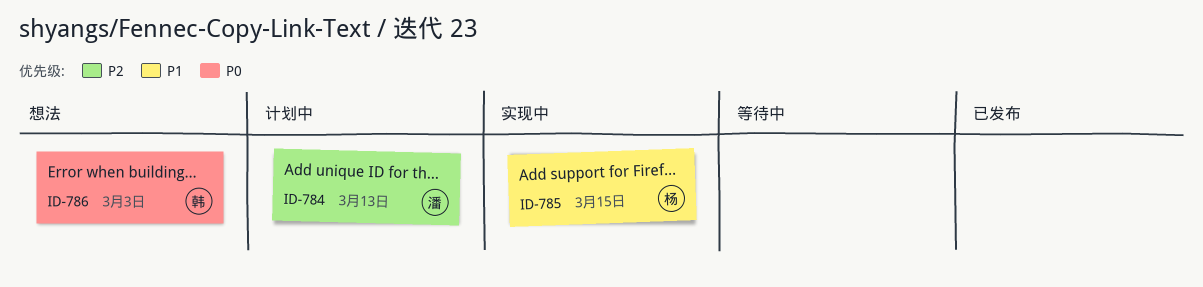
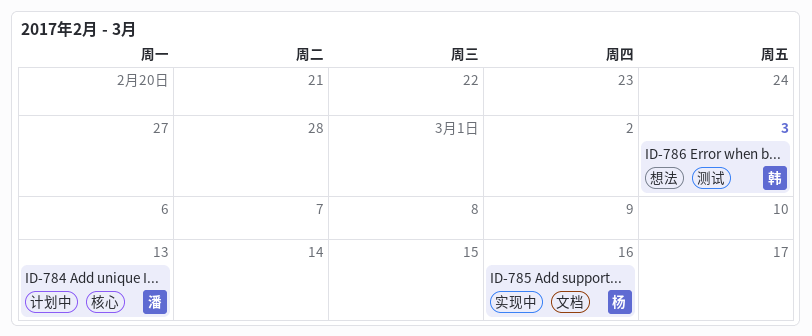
ID-785, due: Mar 15 -> Mar 16

